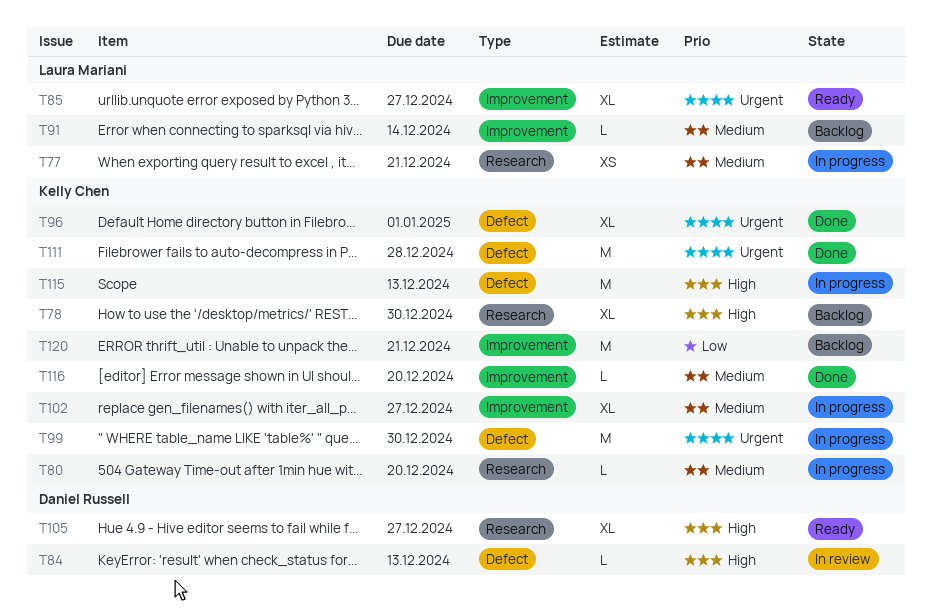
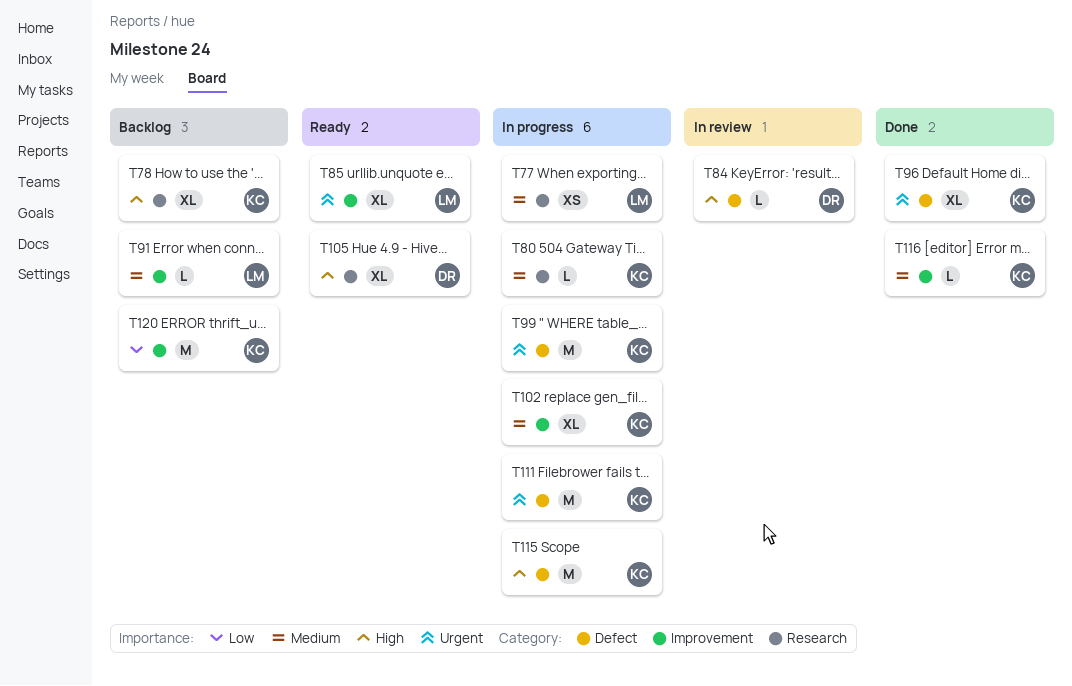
T111, status: Done -> In progress

